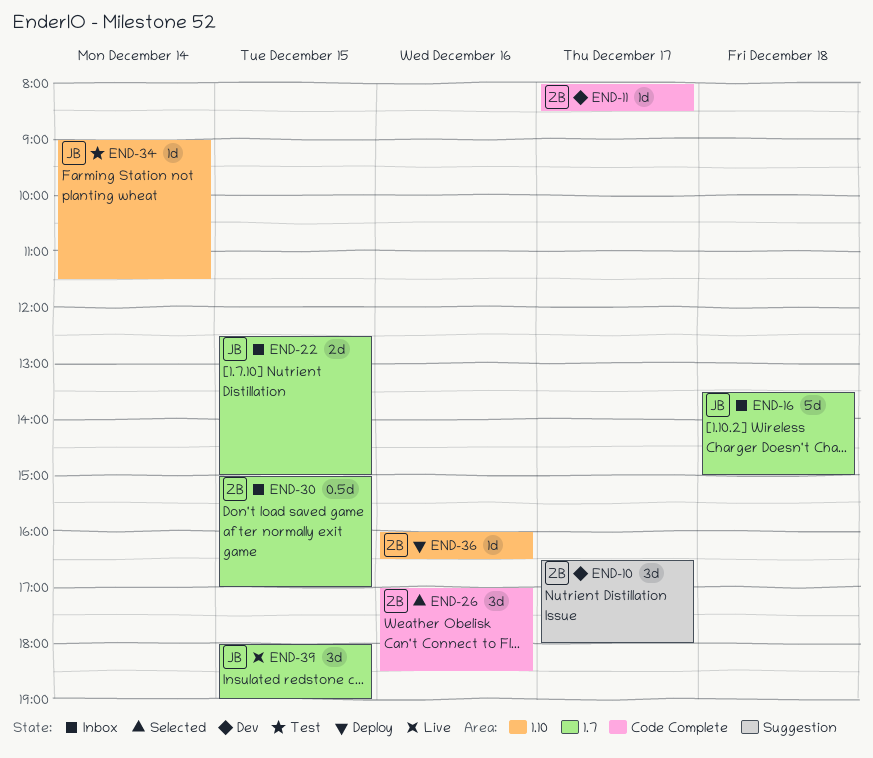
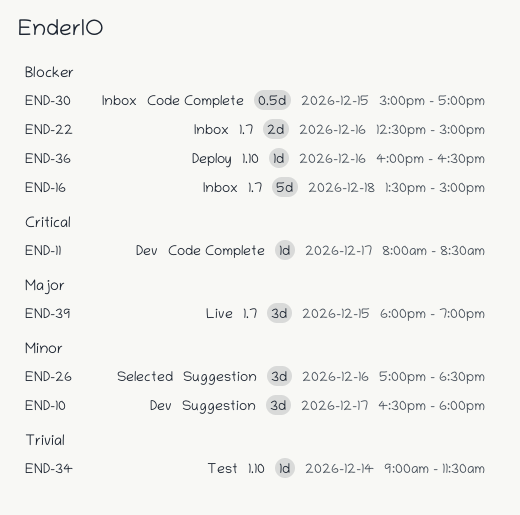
END-22, day: Dec 15 -> Dec 16
END-26, label: Code Complete -> Suggestion
END-30, label: 1.7 -> Code Complete

